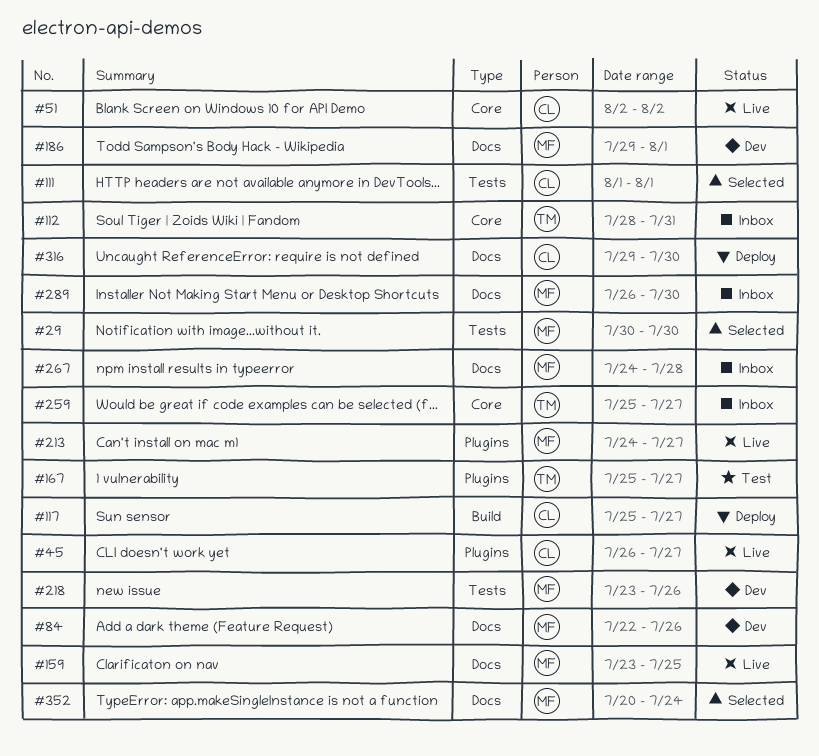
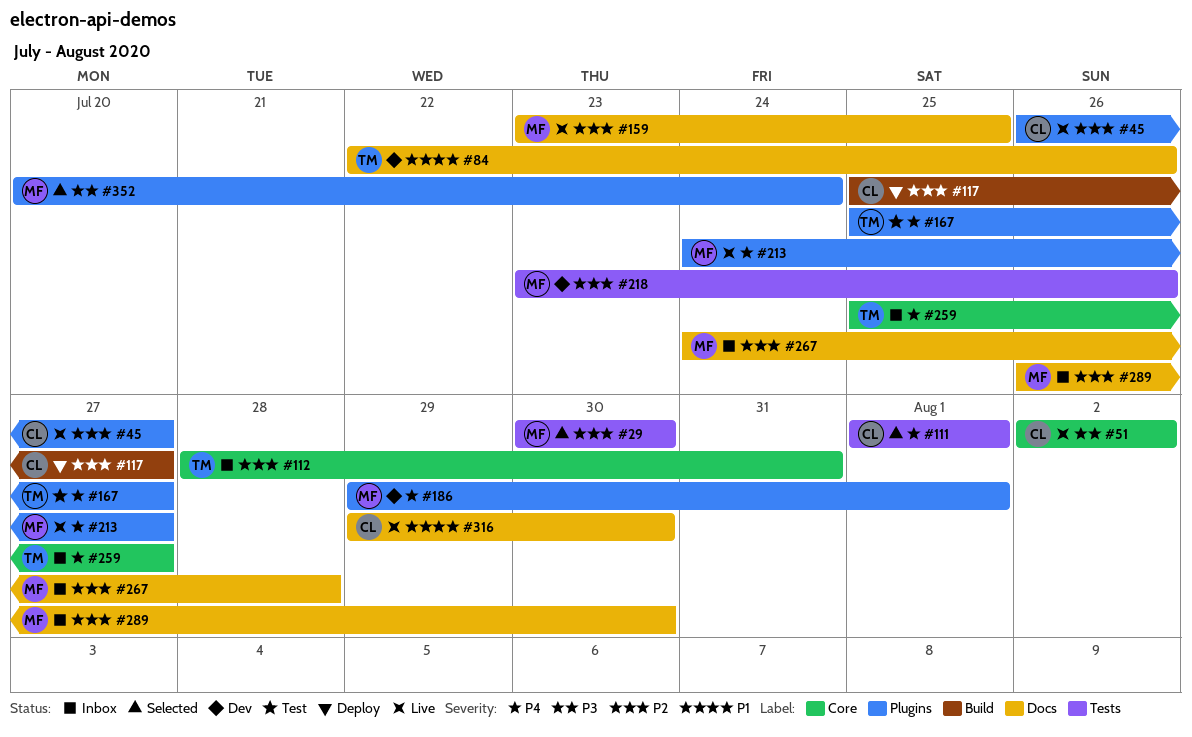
#84, owner: MF -> TM
#186, label: Docs -> Plugins
#316, status: Deploy -> Live
#352, label: Docs -> Plugins

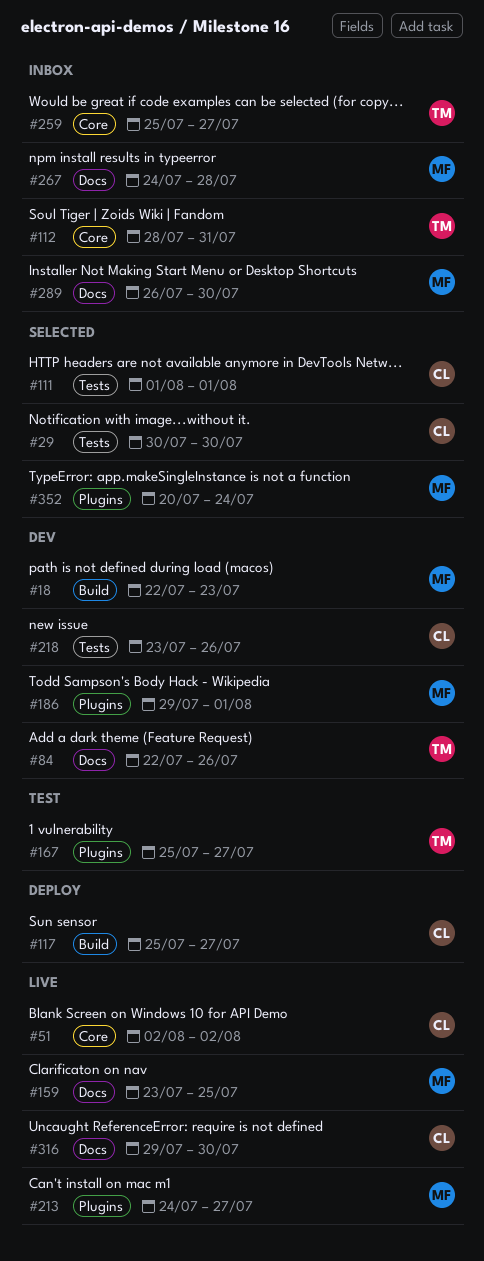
#18: none -> present
#29, owner: MF -> CL
#45: present -> none
#218, owner: MF -> CL

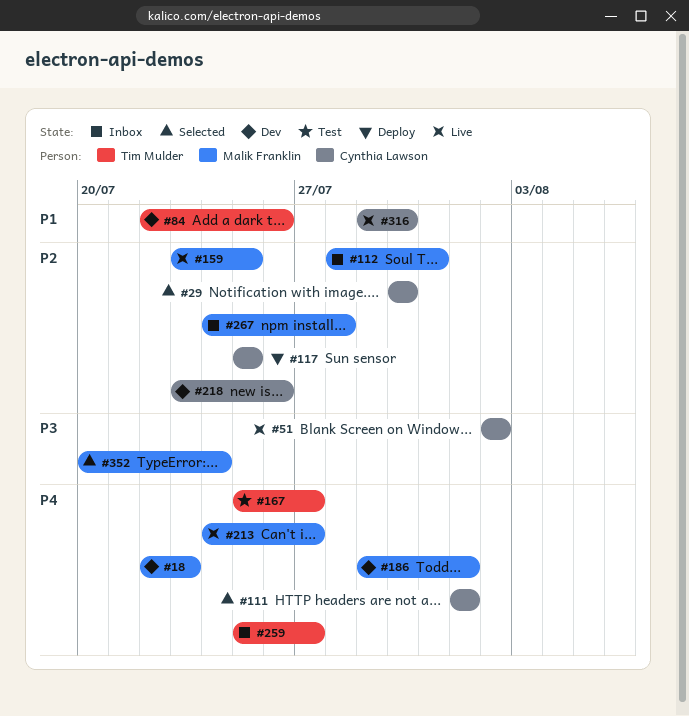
#112, owner: Tim Mulder -> Malik Franklin
#117, due: Jul 27 -> Jul 25
#289: present -> none

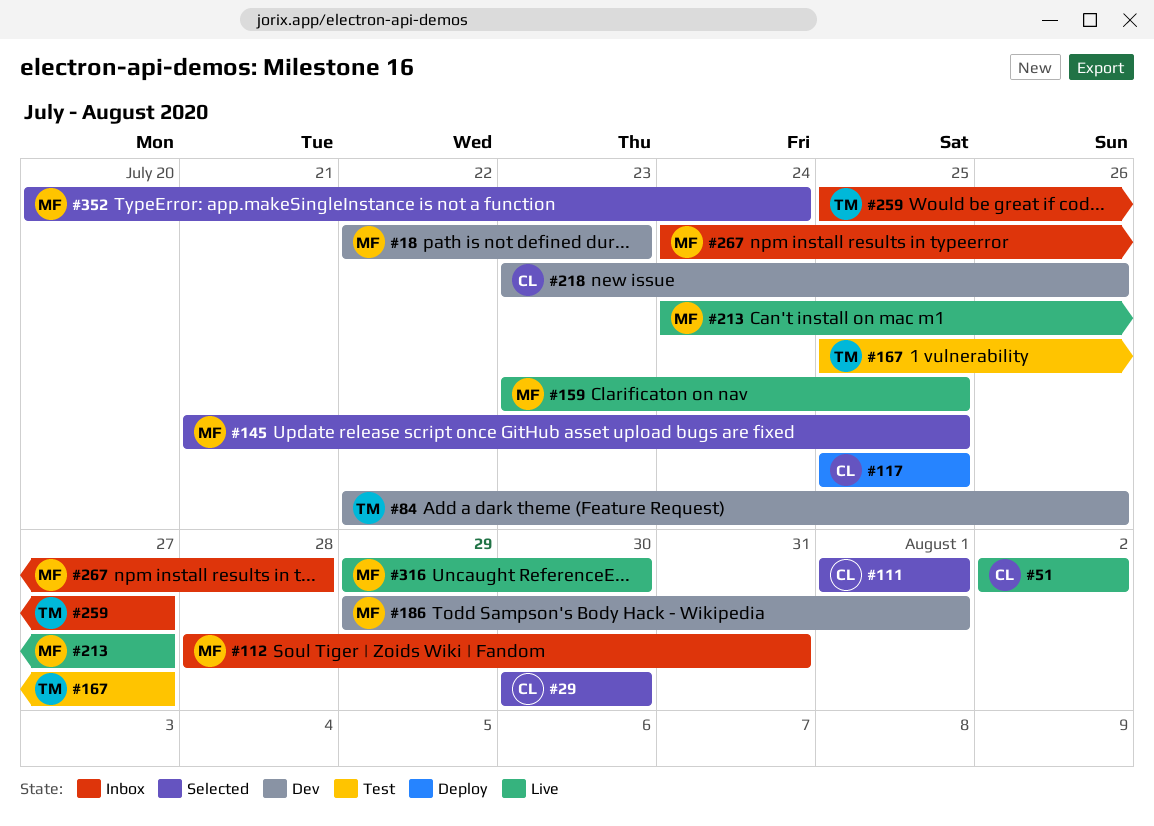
#145: none -> present
#316, owner: Cynthia Lawson -> Malik Franklin

